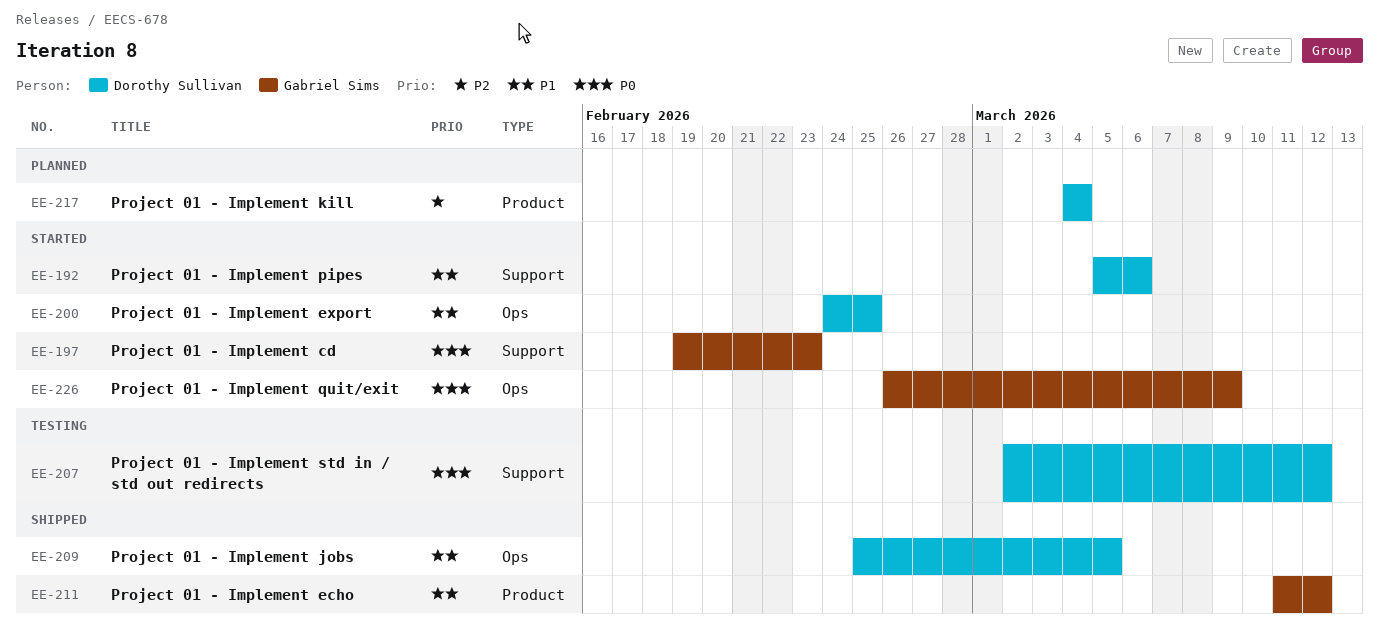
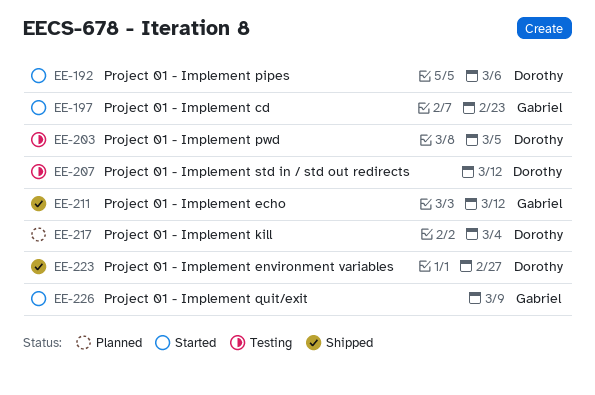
EE-200: present -> none
EE-203: none -> present
EE-209: present -> none
EE-223: none -> present

